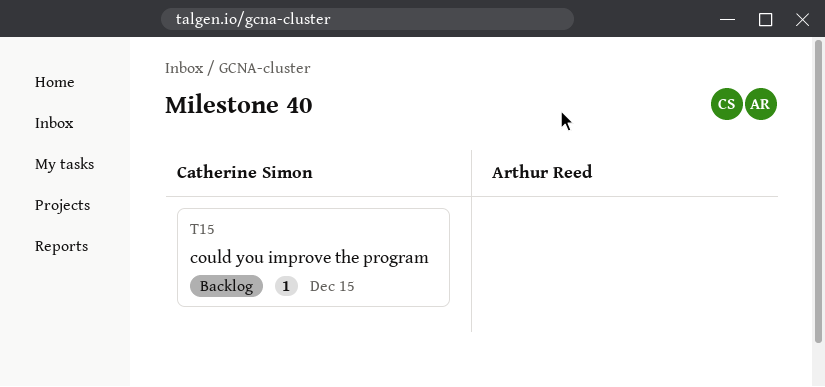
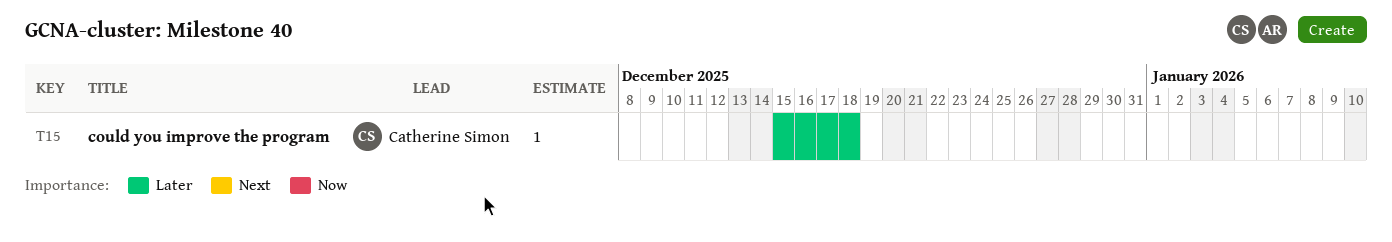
T15, due: Dec 15 -> Dec 18

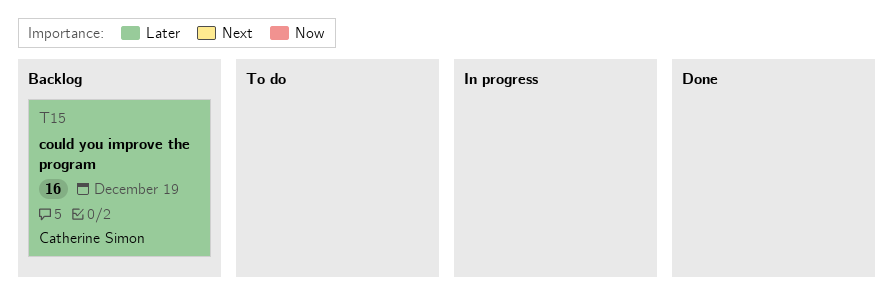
T15, estimate: 1 -> 16
T15, due: Dec 18 -> Dec 19

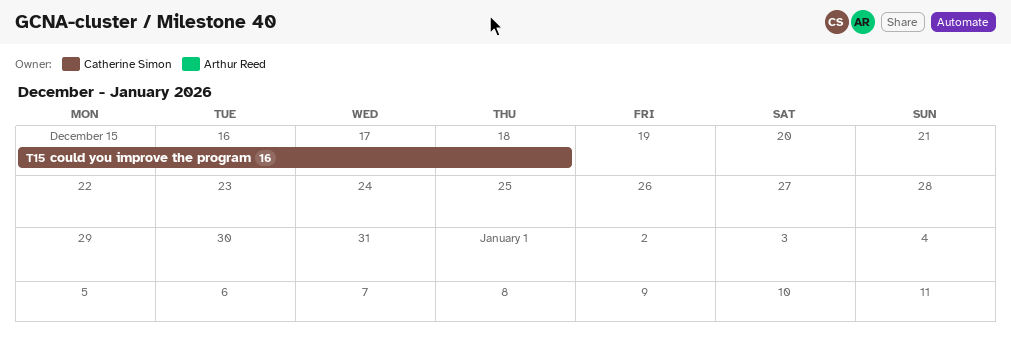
T15, due: Dec 19 -> Dec 18

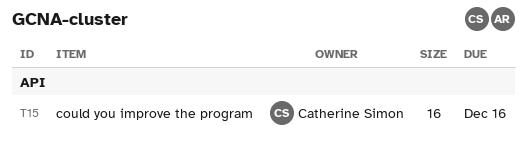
T15, due: Dec 18 -> Dec 16

